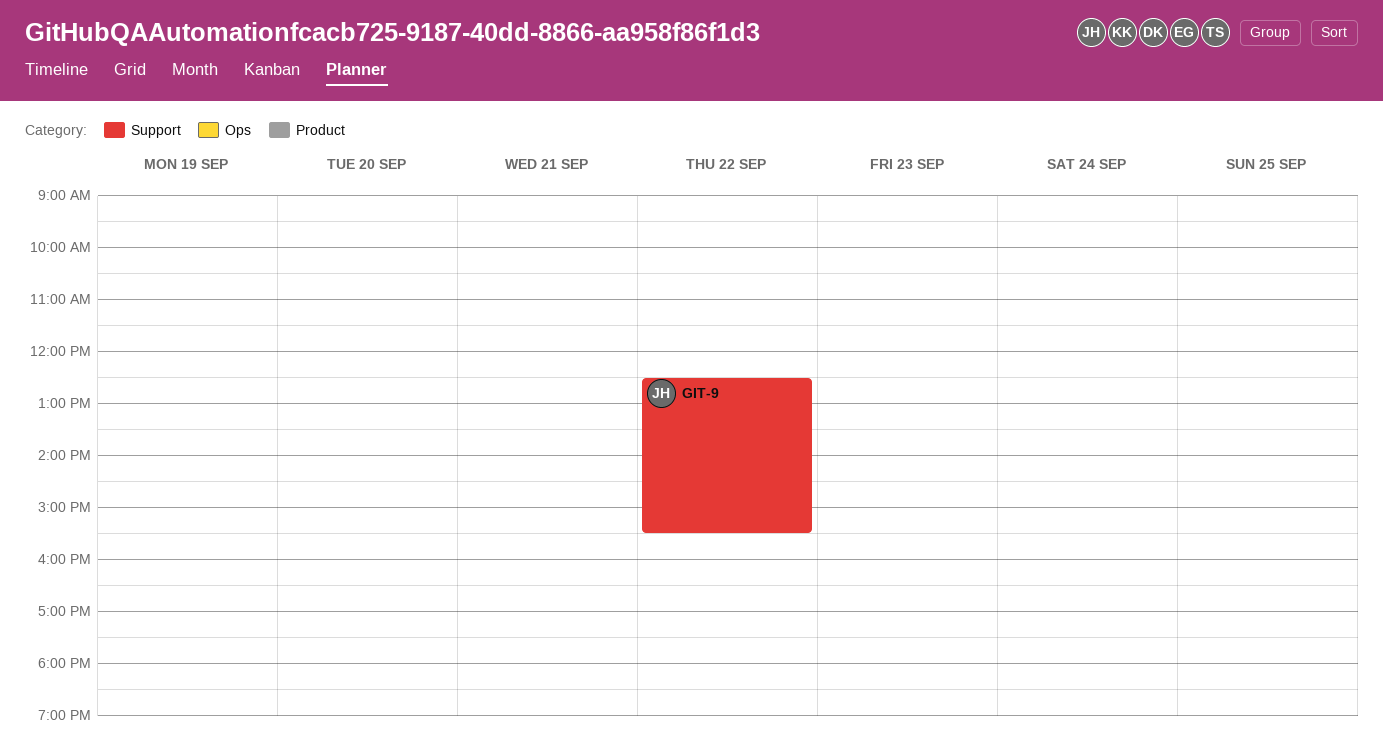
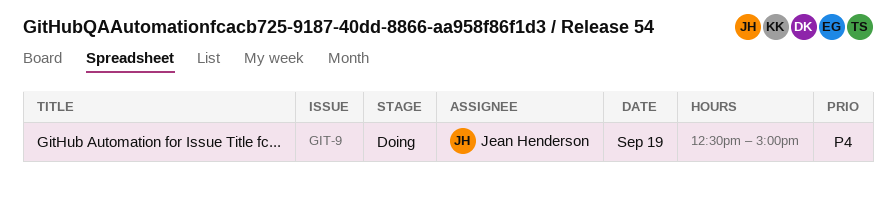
GIT-9, day: Sep 22 -> Sep 19
GIT-9, ends: 15:30 -> 15:00

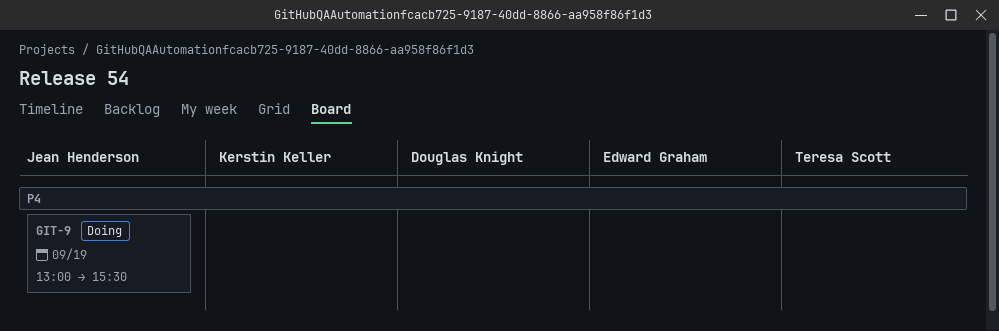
GIT-9, begins: 12:30 -> 13:00
GIT-9, ends: 15:00 -> 15:30

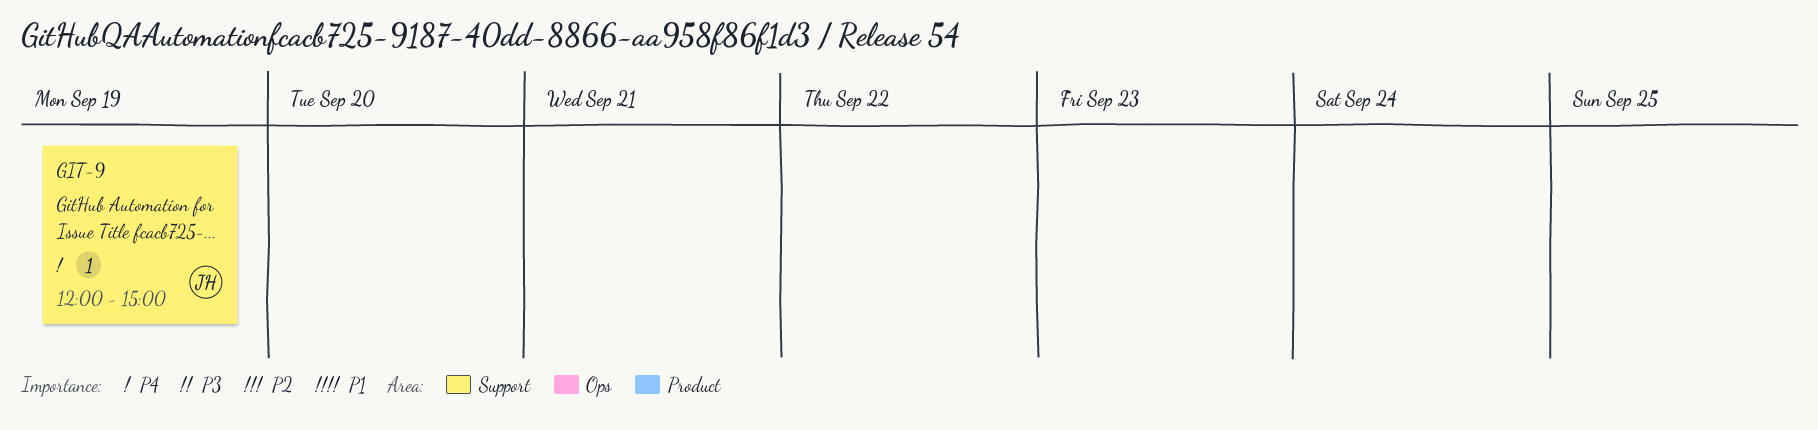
GIT-9, begins: 13:00 -> 12:00
GIT-9, ends: 15:30 -> 15:00

